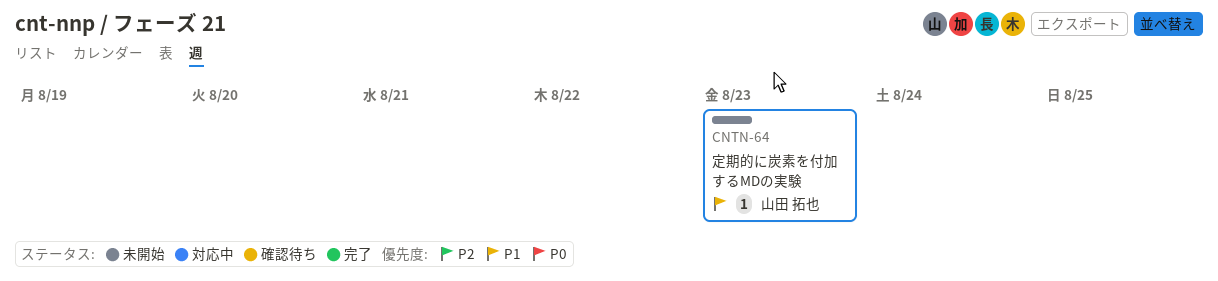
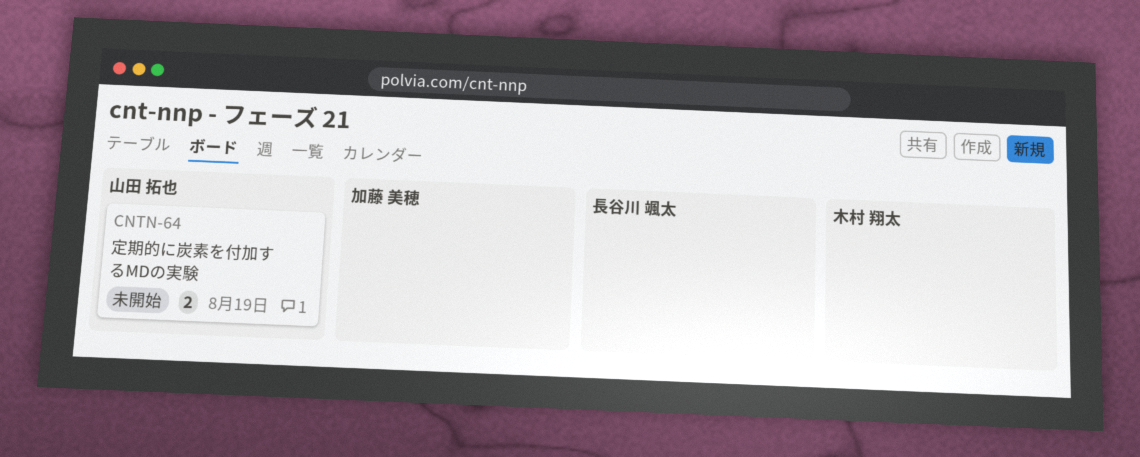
CNTN-64, estimate: 1 -> 2
CNTN-64, due: Aug 23 -> Aug 19

